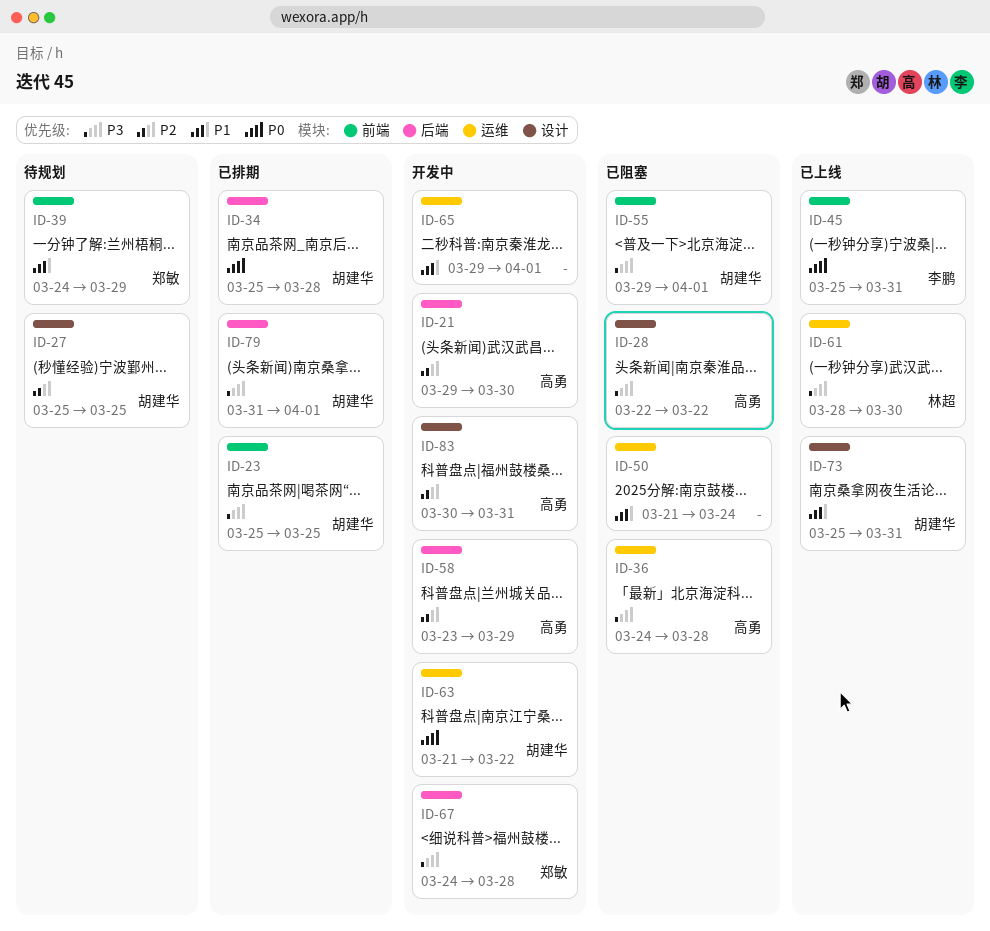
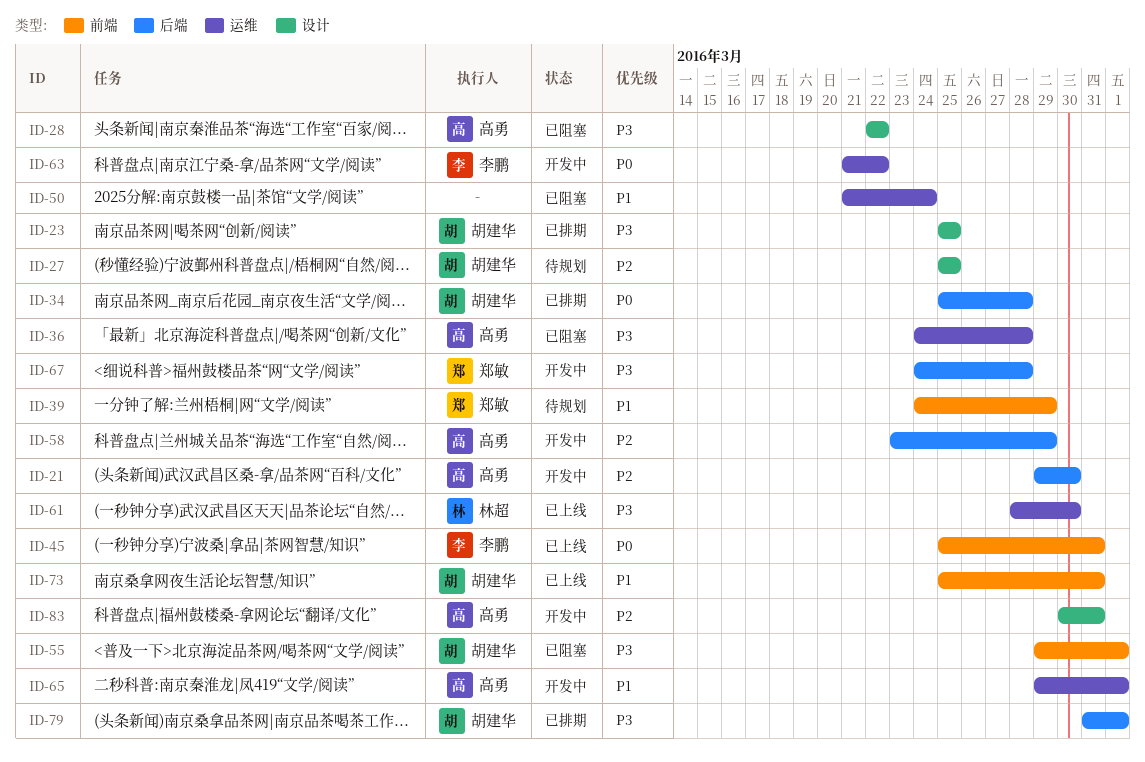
ID-23, label: 前端 -> 设计
ID-63, owner: 胡建华 -> 李鹏
ID-65, owner: none -> 高勇
ID-73, label: 设计 -> 前端

